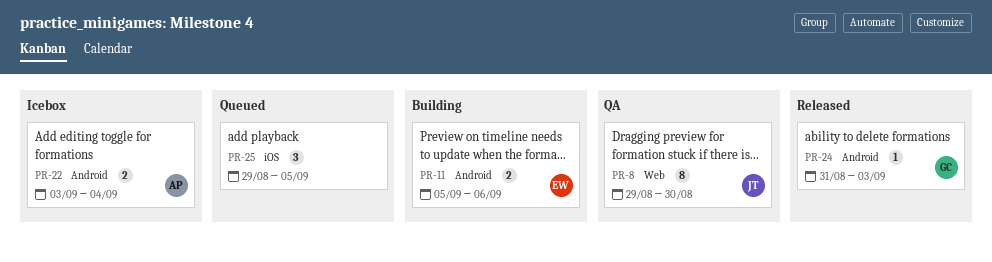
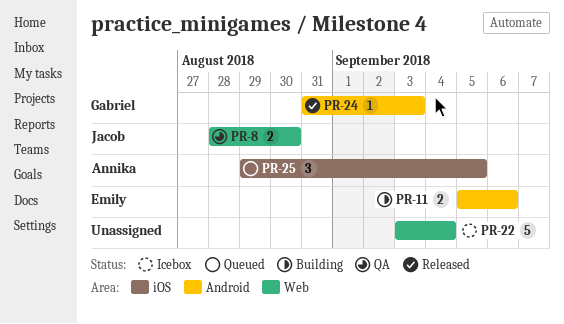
PR-8, estimate: 8 -> 2
PR-8, start: Aug 29 -> Aug 28
PR-22, owner: Annika -> none
PR-22, label: Android -> Web
PR-22, estimate: 2 -> 5
PR-25, owner: none -> Annika

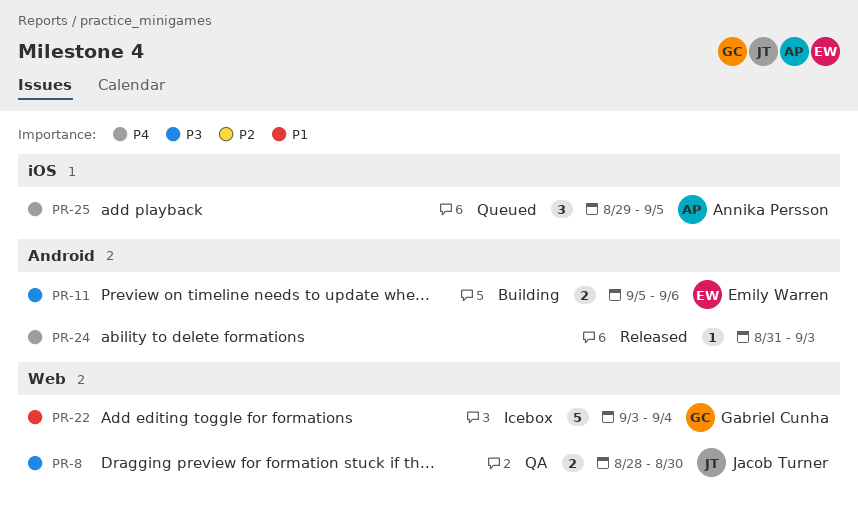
PR-22, owner: none -> Gabriel Cunha
PR-24, owner: Gabriel Cunha -> none

